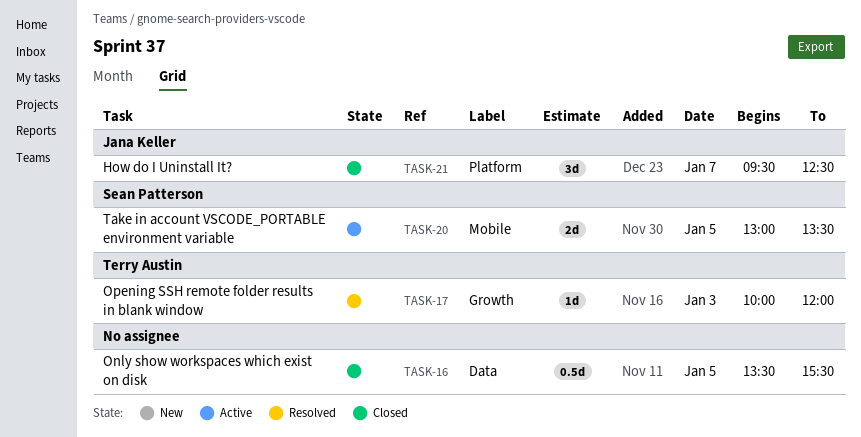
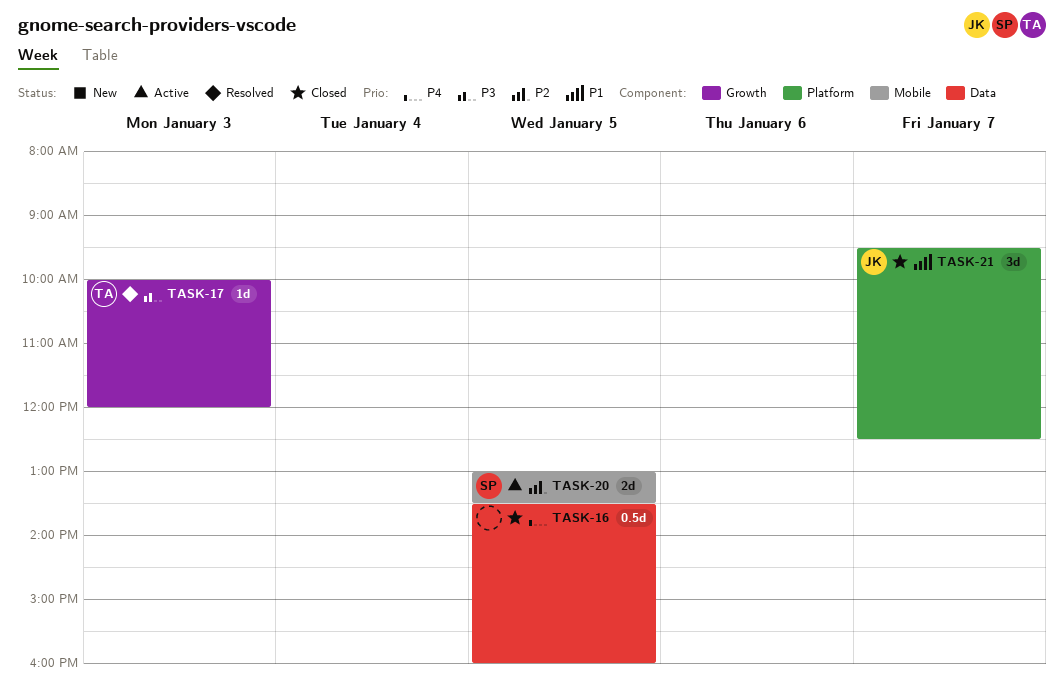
TASK-16, ends: 15:30 -> 16:00

